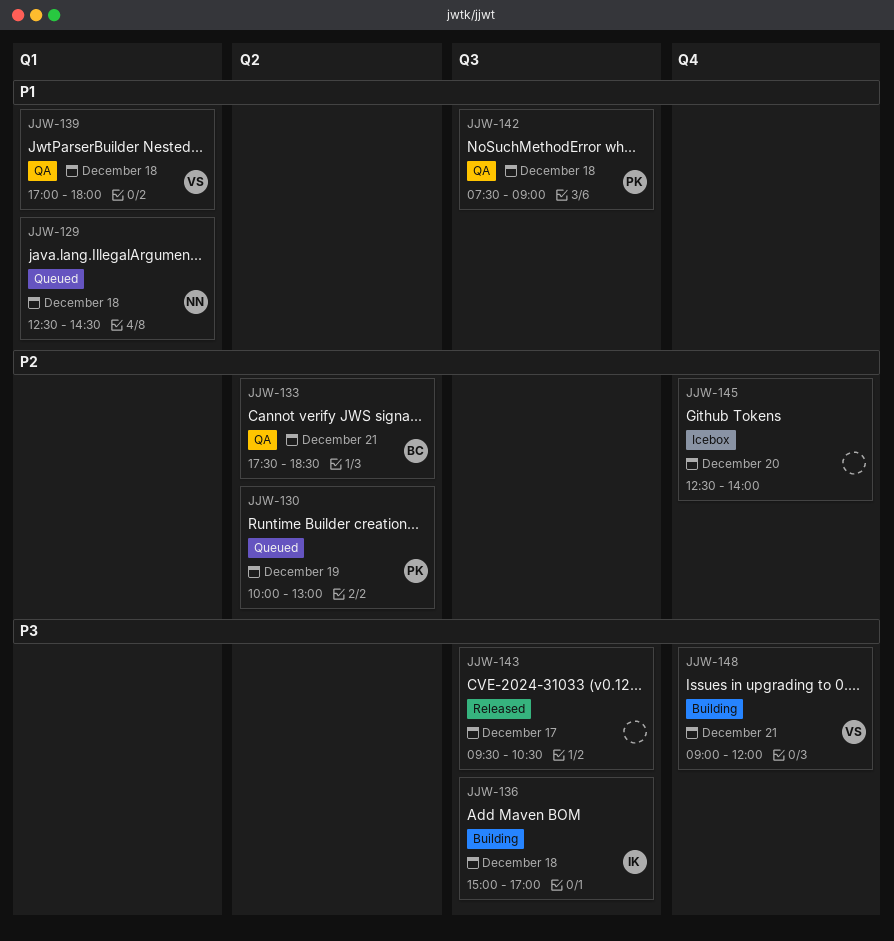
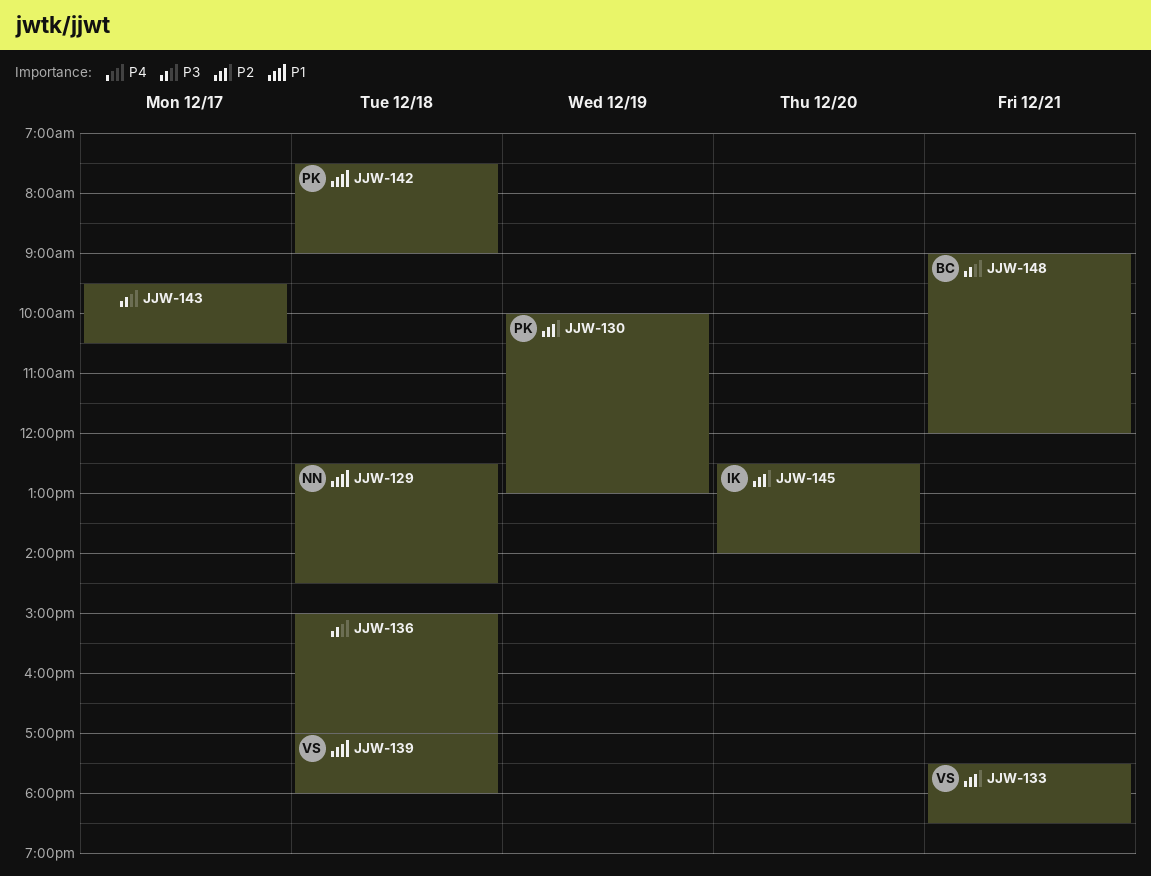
JJW-133, owner: BC -> VS
JJW-136, owner: IK -> none
JJW-145, owner: none -> IK
JJW-148, owner: VS -> BC

